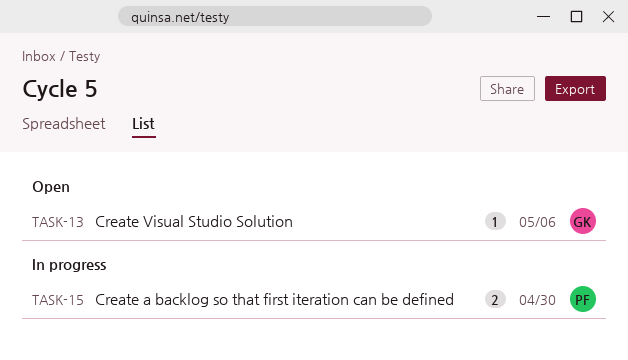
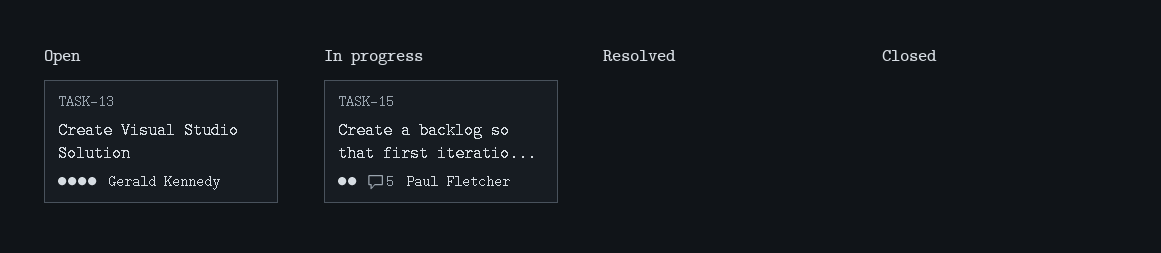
TASK-13, estimate: 1 -> 4

